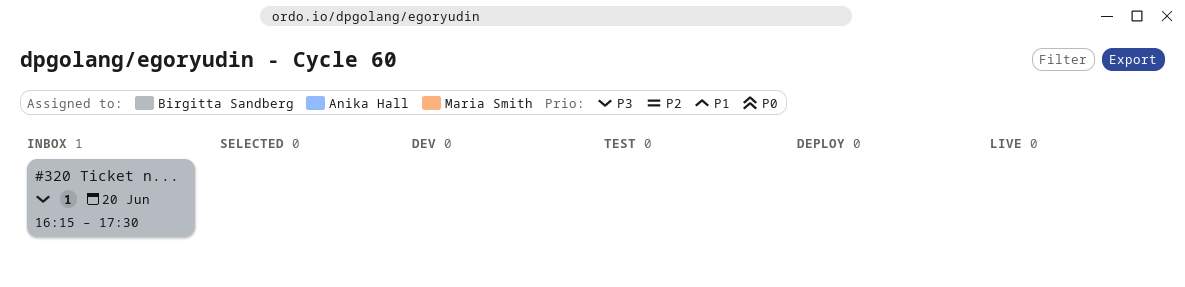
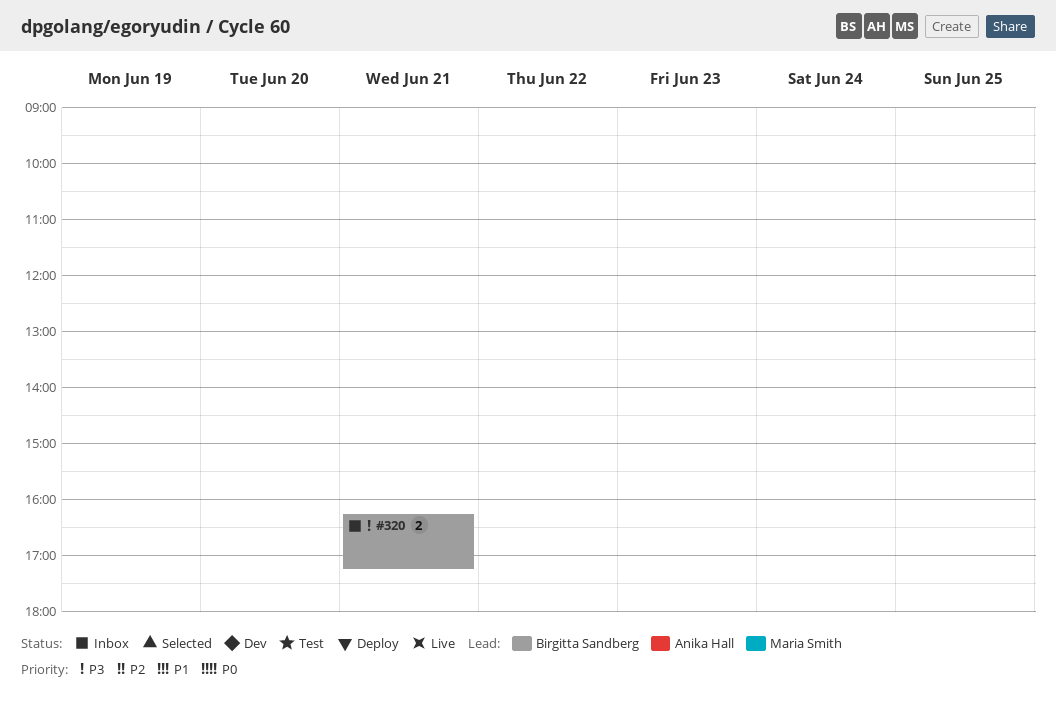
#320, estimate: 1 -> 2
#320, day: Jun 20 -> Jun 21
#320, ends: 17:30 -> 17:15

